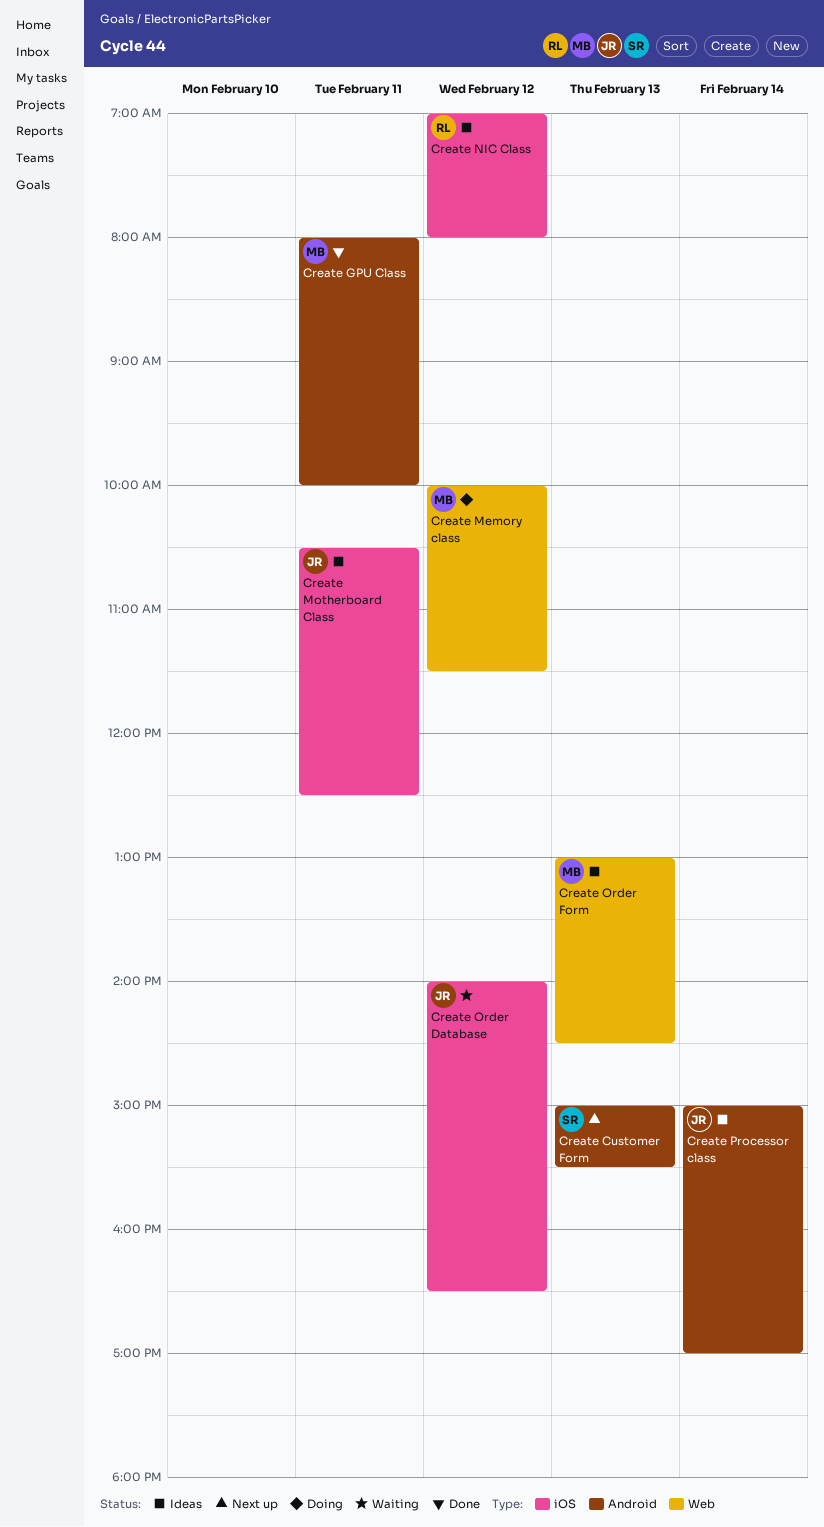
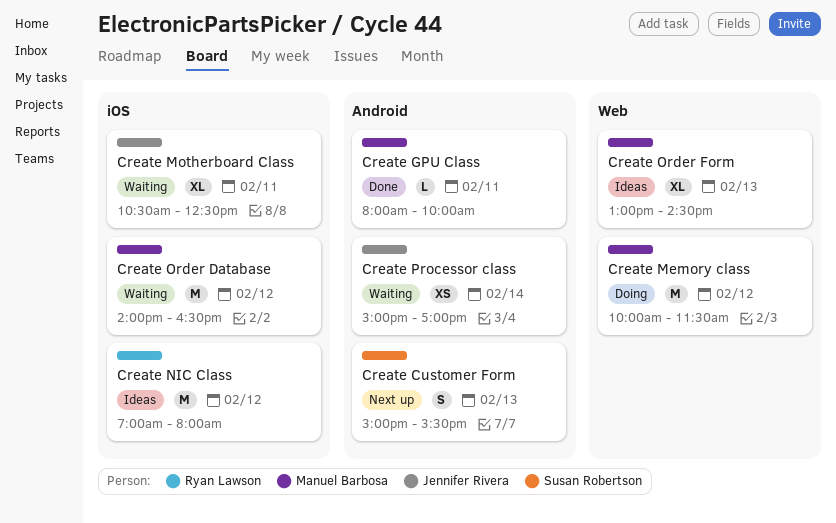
Create Motherboard Class, status: Ideas -> Waiting
Create Order Database, owner: Jennifer Rivera -> Manuel Barbosa
Create Processor class, status: Ideas -> Waiting

